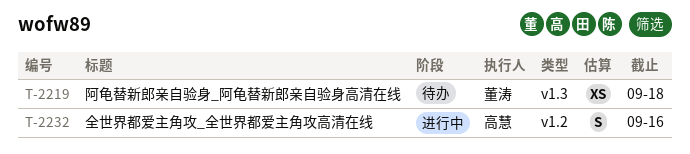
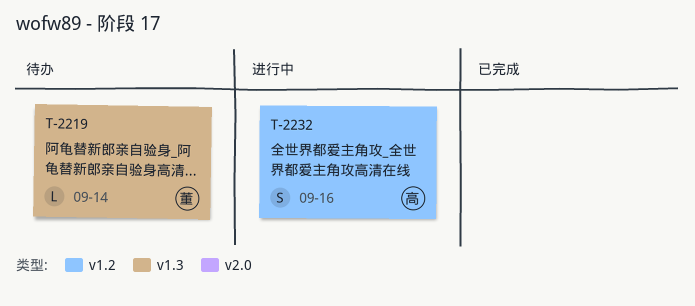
T-2219, estimate: XS -> L
T-2219, due: Sep 18 -> Sep 14

